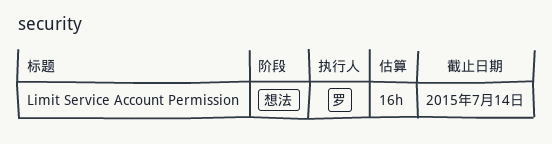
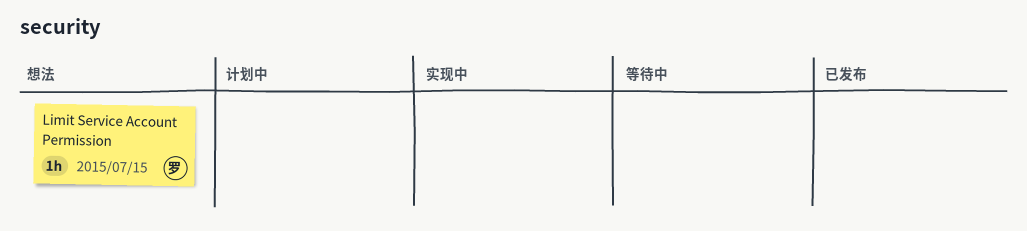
Limit Service Account Permission, estimate: 16h -> 1h
Limit Service Account Permission, due: Jul 14 -> Jul 15

